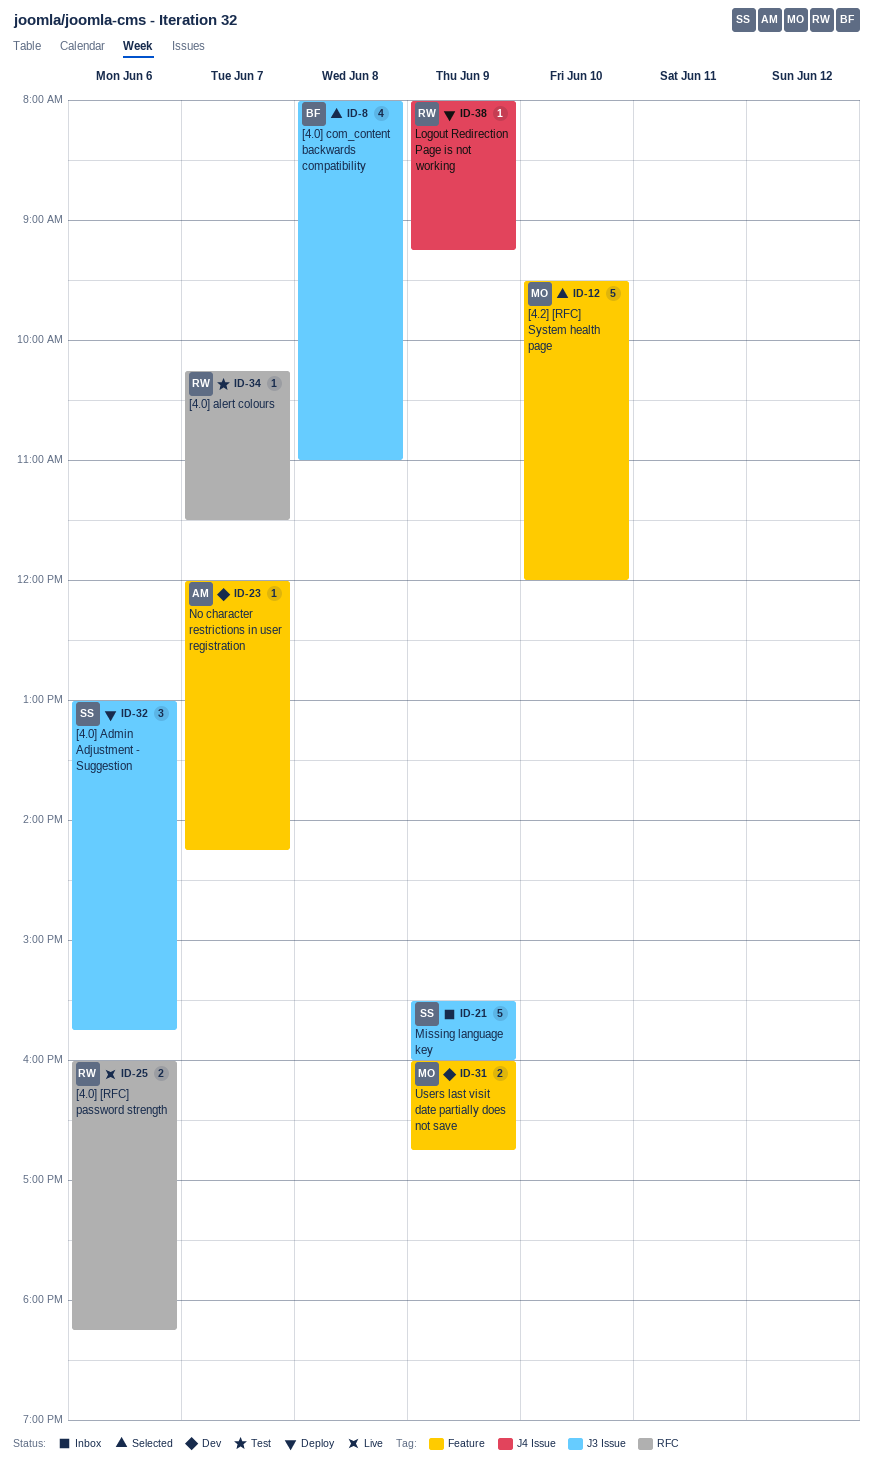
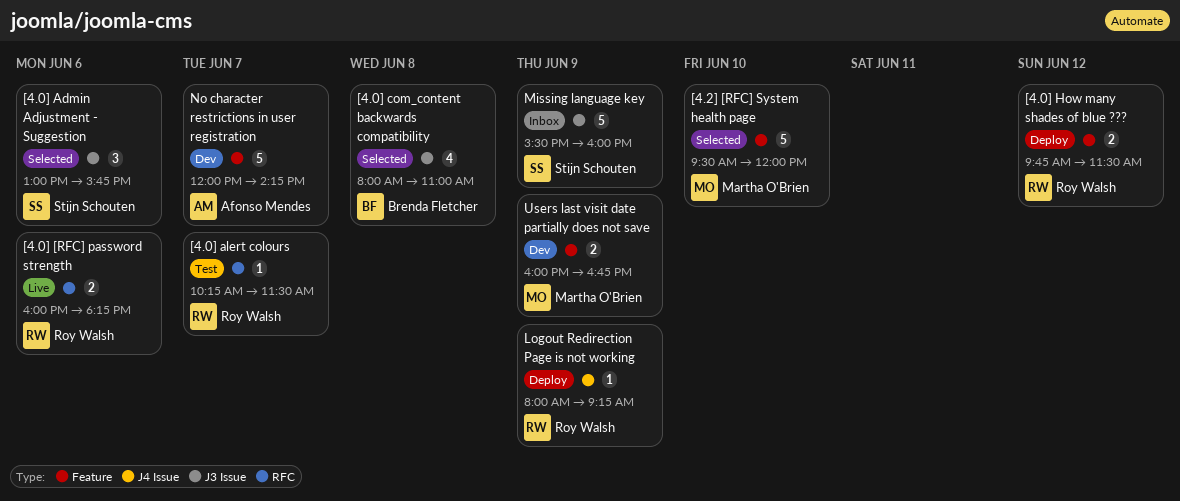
[4.0] Admin Adjustment - Suggestion, status: Deploy -> Selected
[4.0] How many shades of blue ???: none -> present
No character restrictions in user registration, estimate: 1 -> 5

